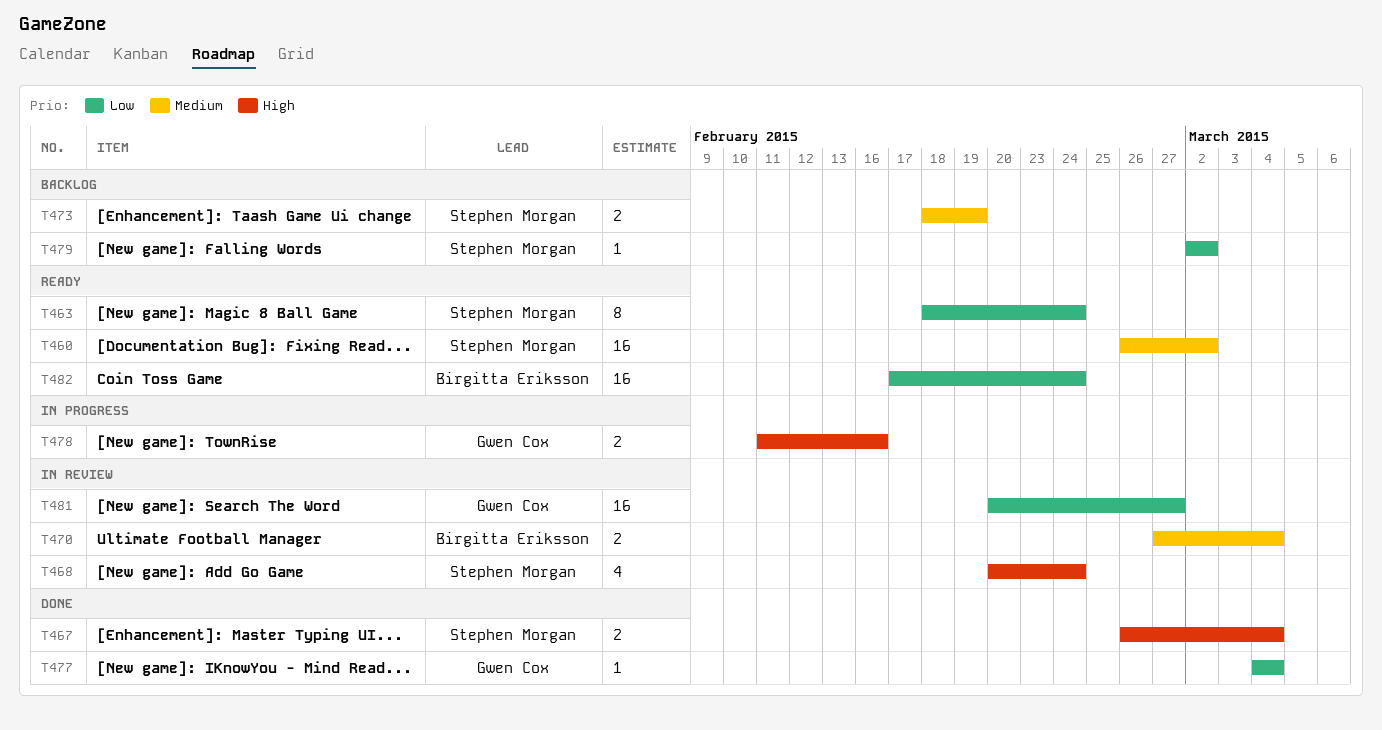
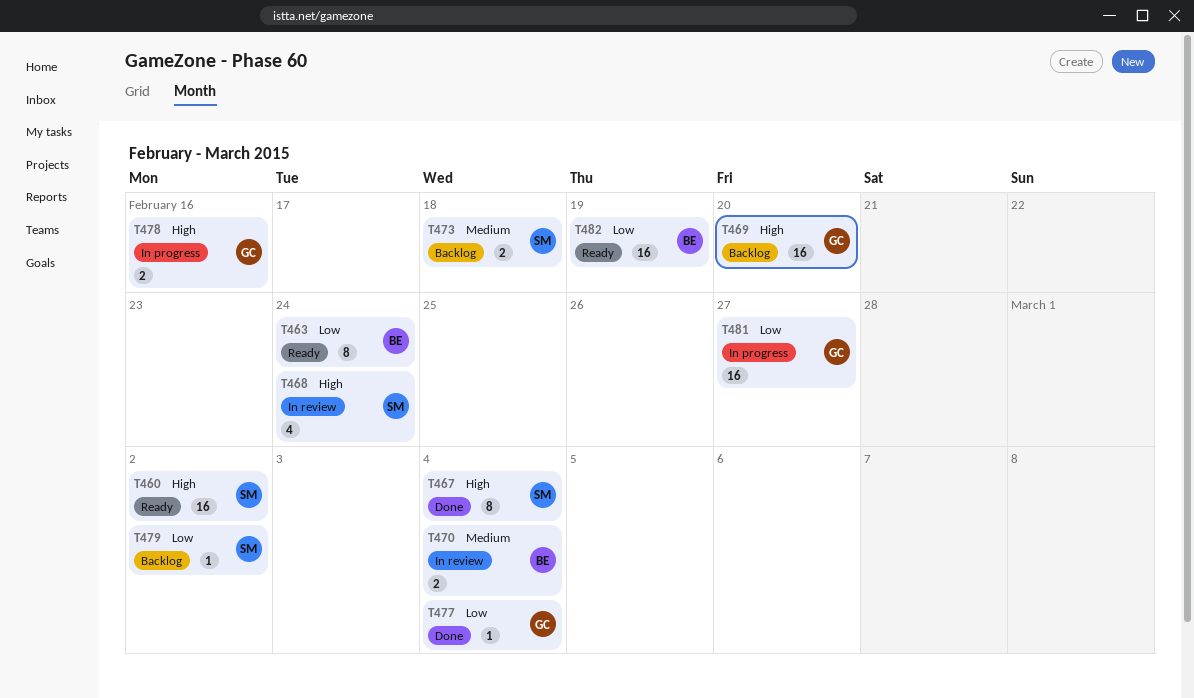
T460, priority: Medium -> High
T463, owner: Stephen Morgan -> Birgitta Eriksson
T467, estimate: 2 -> 8
T469: none -> present
T473, due: Feb 19 -> Feb 18
T481, status: In review -> In progress
T482, due: Feb 24 -> Feb 19

